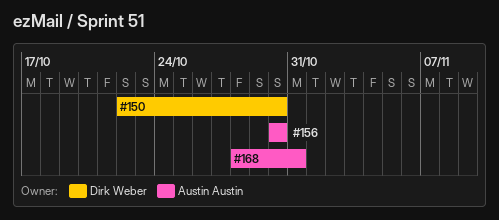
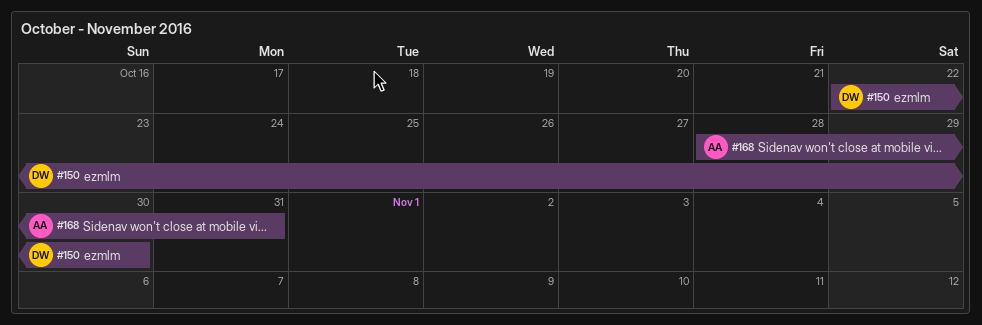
#156: present -> none

